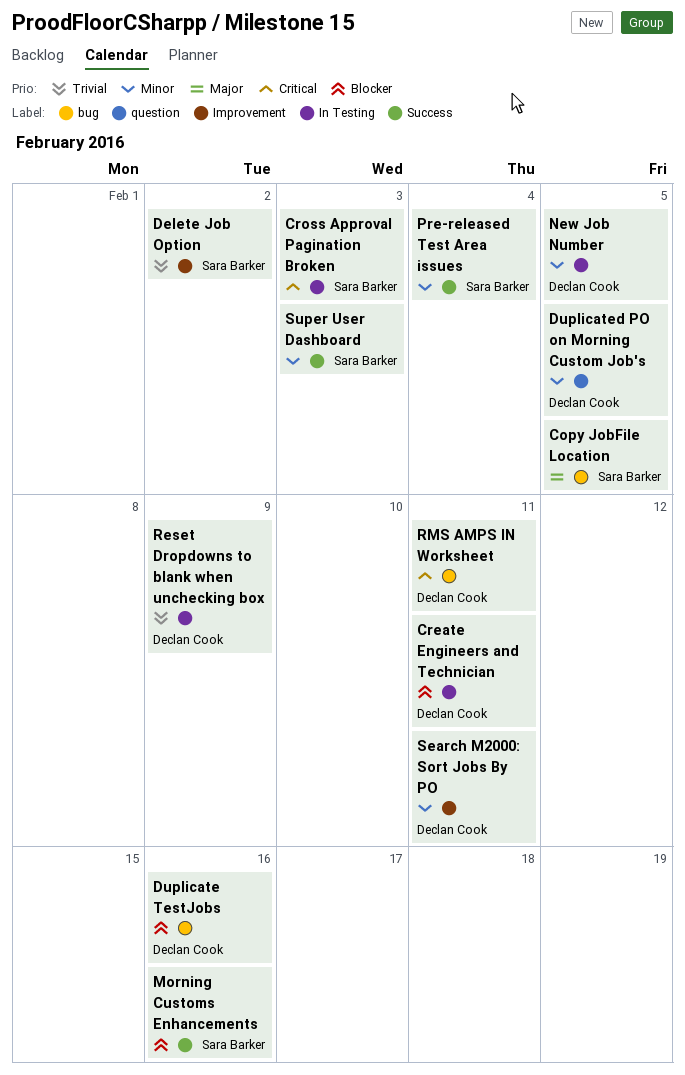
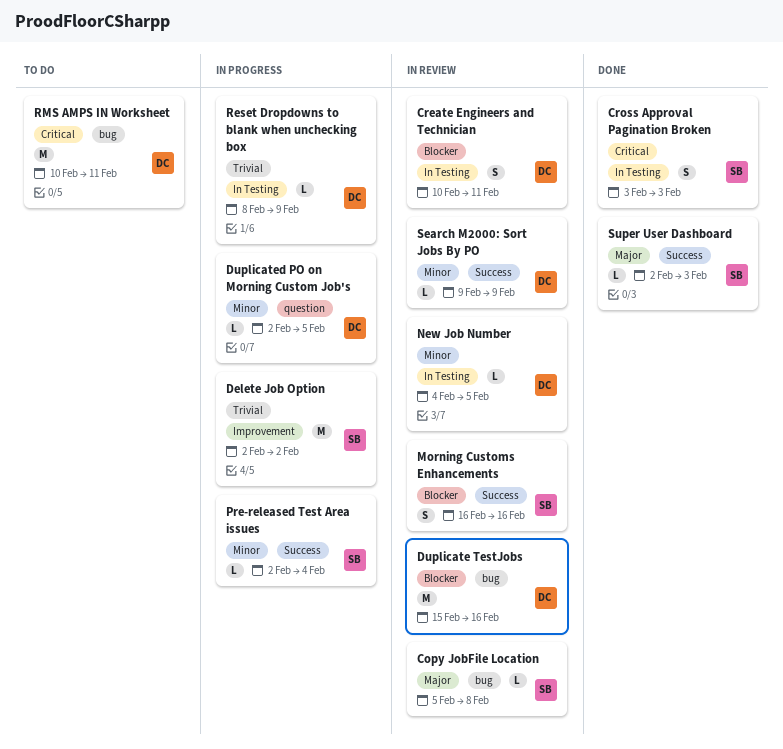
Copy JobFile Location, due: Feb 5 -> Feb 8
Search M2000: Sort Jobs By PO, label: Improvement -> Success
Search M2000: Sort Jobs By PO, due: Feb 11 -> Feb 9
Super User Dashboard, priority: Minor -> Major

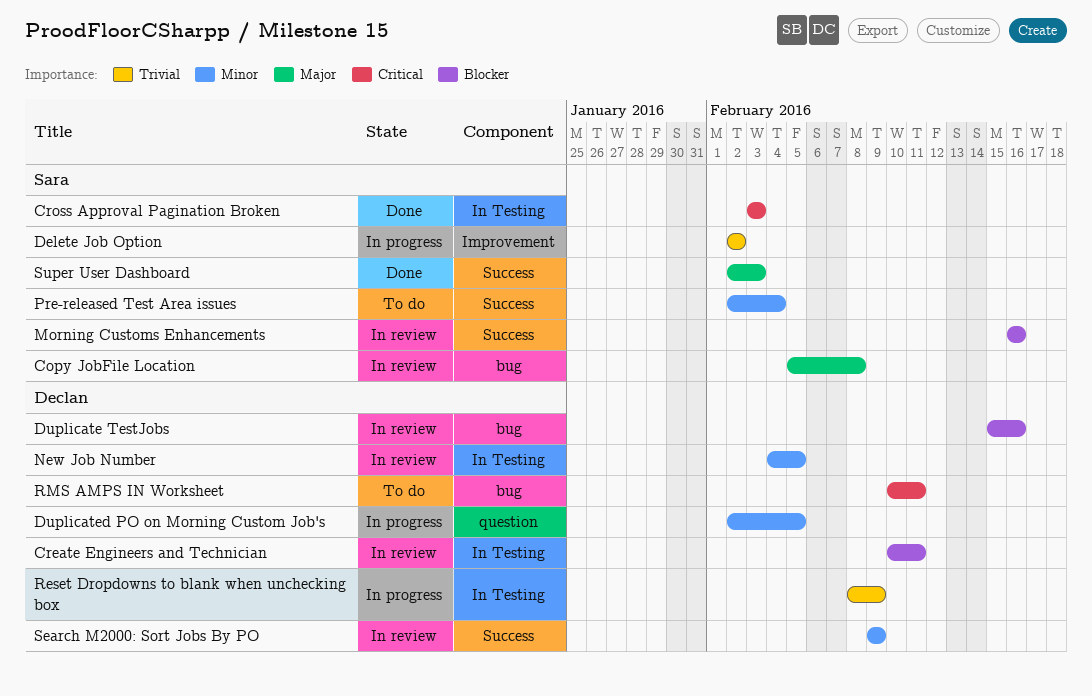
Pre-released Test Area issues, status: In progress -> To do

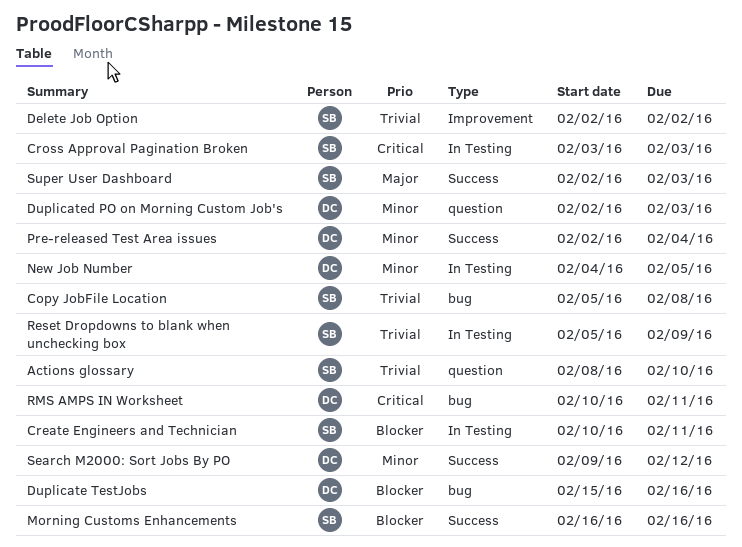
Actions glossary: none -> present
Copy JobFile Location, priority: Major -> Trivial
Create Engineers and Technician, owner: Declan -> Sara
Duplicated PO on Morning Custom Job's, due: Feb 5 -> Feb 3
Pre-released Test Area issues, owner: Sara -> Declan
Reset Dropdowns to blank when unchecking box, owner: Declan -> Sara
Reset Dropdowns to blank when unchecking box, start: Feb 8 -> Feb 5
Search M2000: Sort Jobs By PO, due: Feb 9 -> Feb 12

